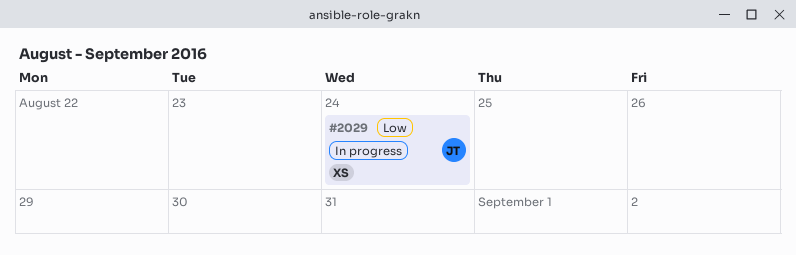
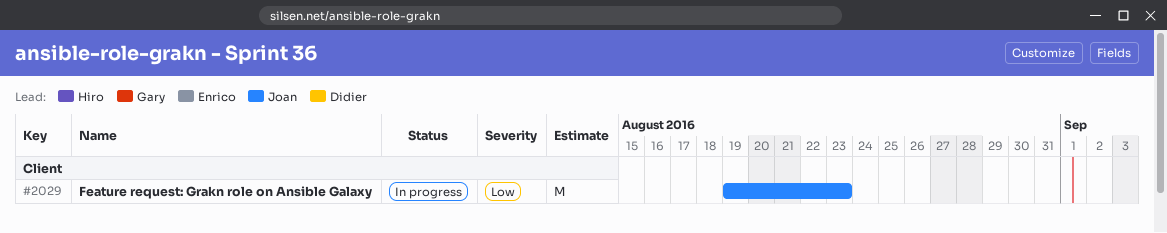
#2029, estimate: XS -> M
#2029, due: Aug 24 -> Aug 23

